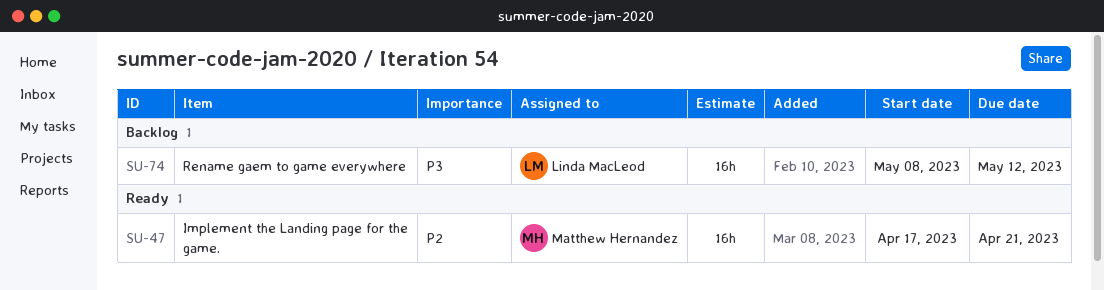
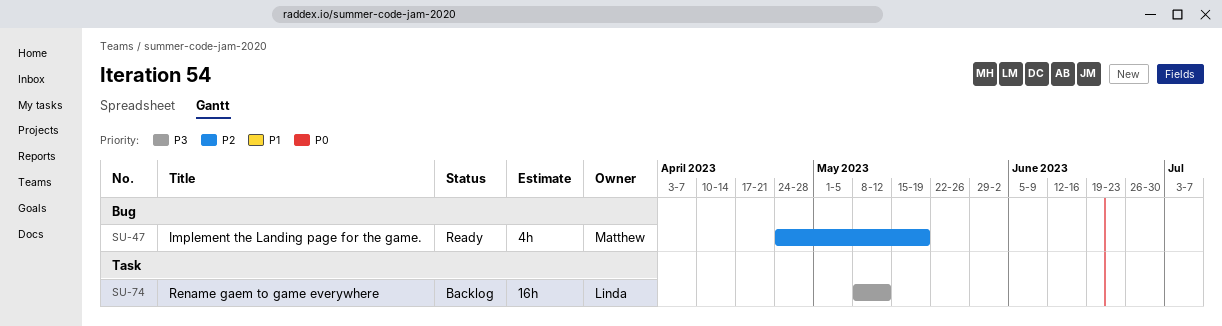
SU-47, estimate: 16h -> 4h
SU-47, start: Apr 17 -> Apr 24
SU-47, due: Apr 21 -> May 19

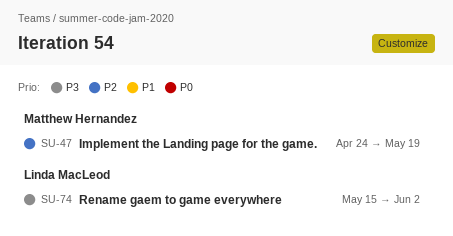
SU-74, start: May 8 -> May 15
SU-74, due: May 12 -> Jun 2

